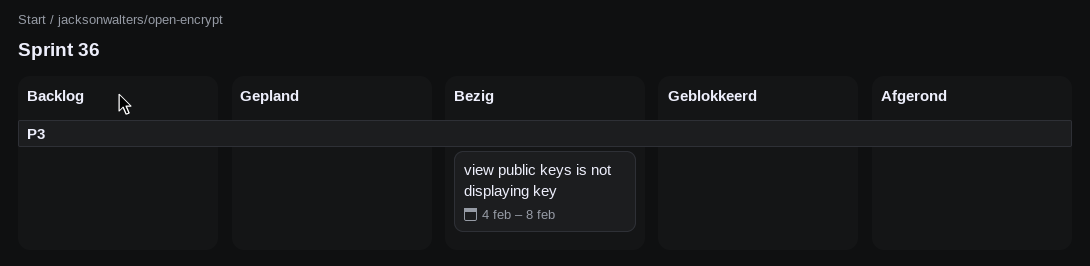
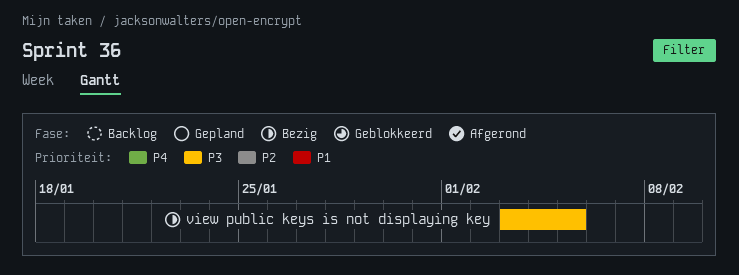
view public keys is not displaying key, start: Feb 4 -> Feb 3
view public keys is not displaying key, due: Feb 8 -> Feb 5

